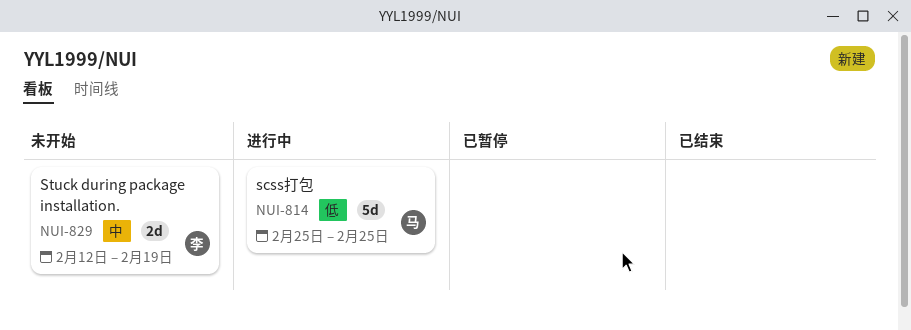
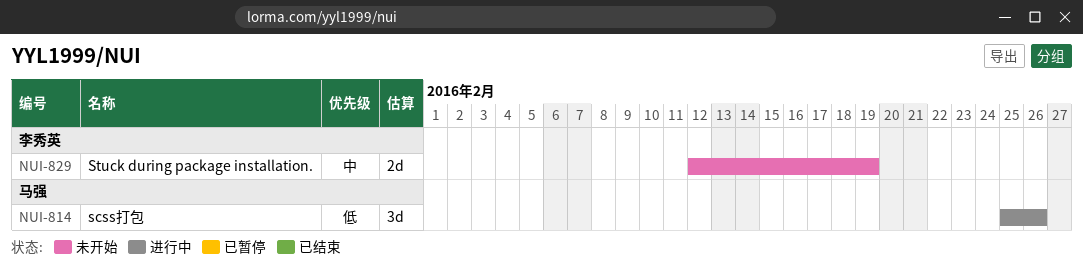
NUI-814, estimate: 5d -> 3d
NUI-814, due: Feb 25 -> Feb 26

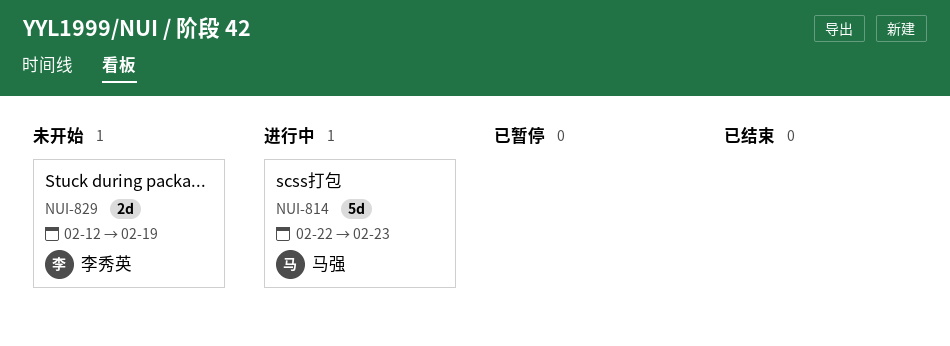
NUI-814, estimate: 3d -> 5d
NUI-814, start: Feb 25 -> Feb 22
NUI-814, due: Feb 26 -> Feb 23

